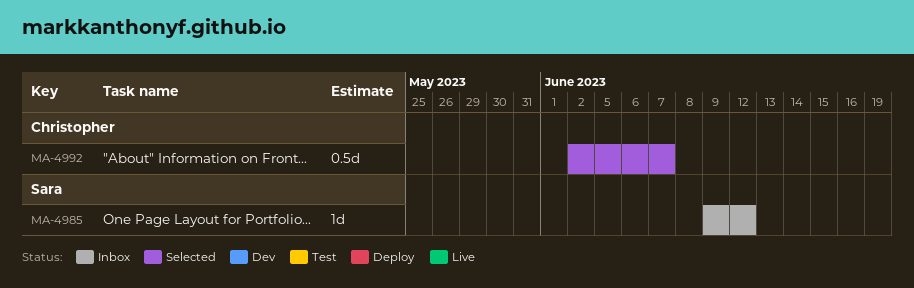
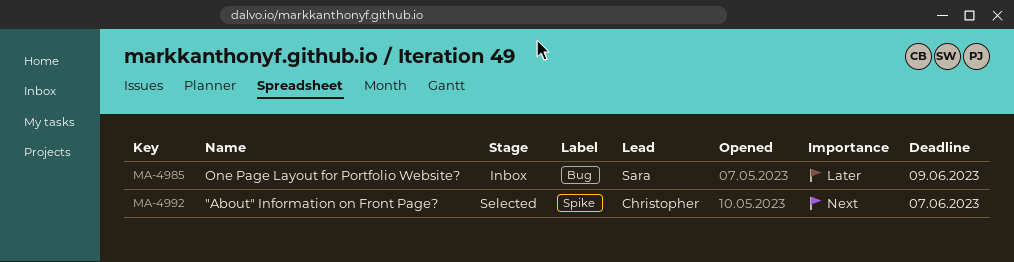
MA-4985, due: Jun 12 -> Jun 9

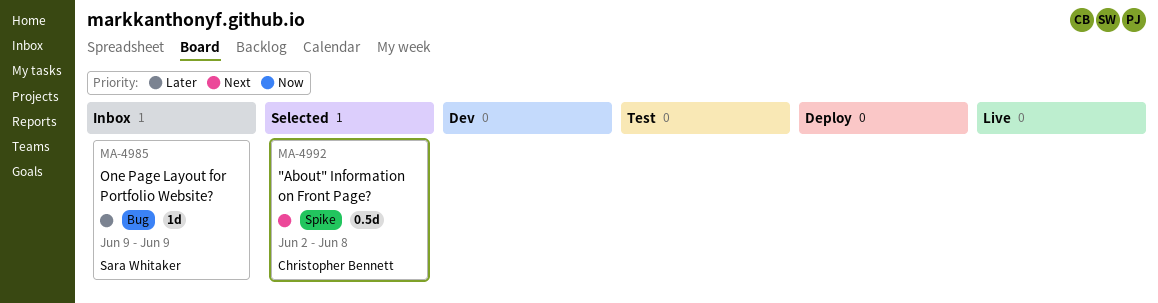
MA-4992, due: Jun 7 -> Jun 8

